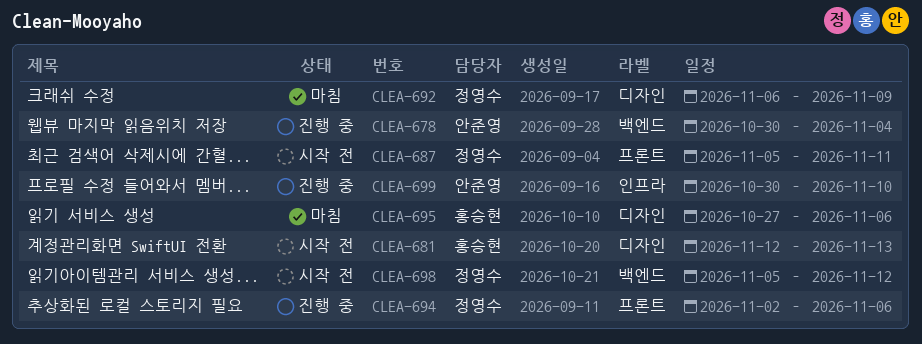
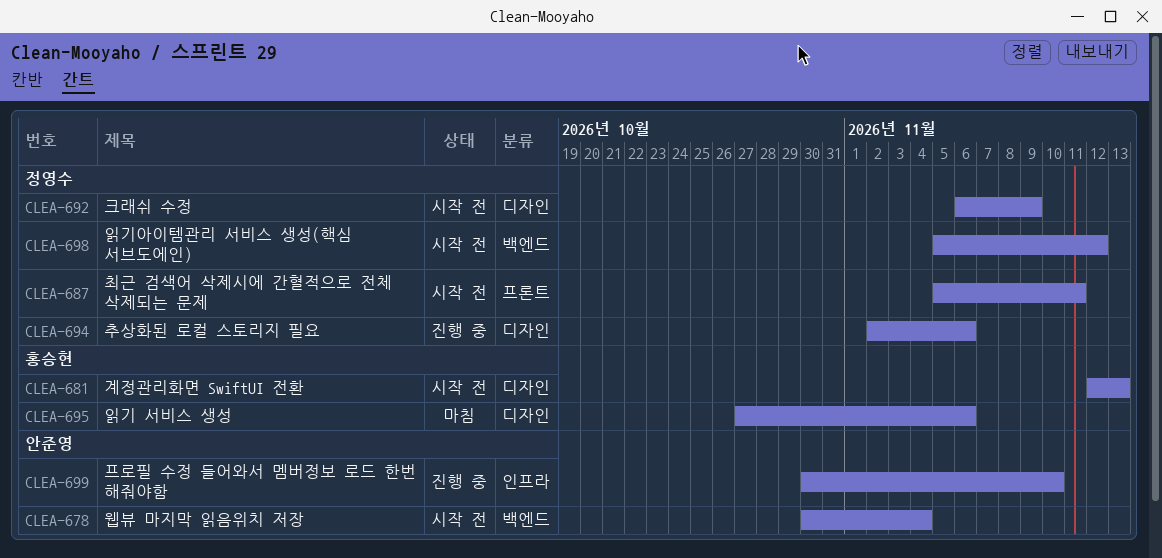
CLEA-678, status: 진행 중 -> 시작 전
CLEA-692, status: 마침 -> 시작 전
CLEA-694, label: 프론트 -> 디자인

